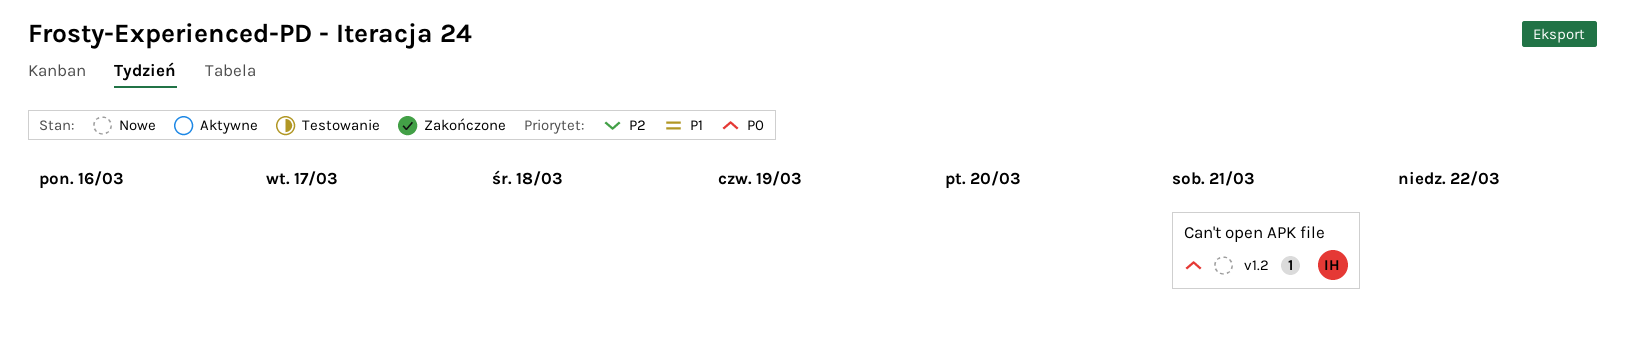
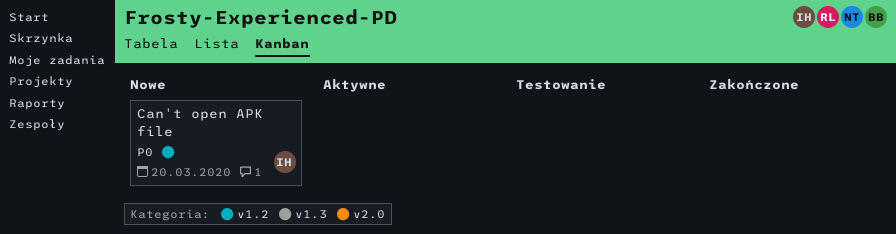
Can't open APK file, due: Mar 21 -> Mar 20

